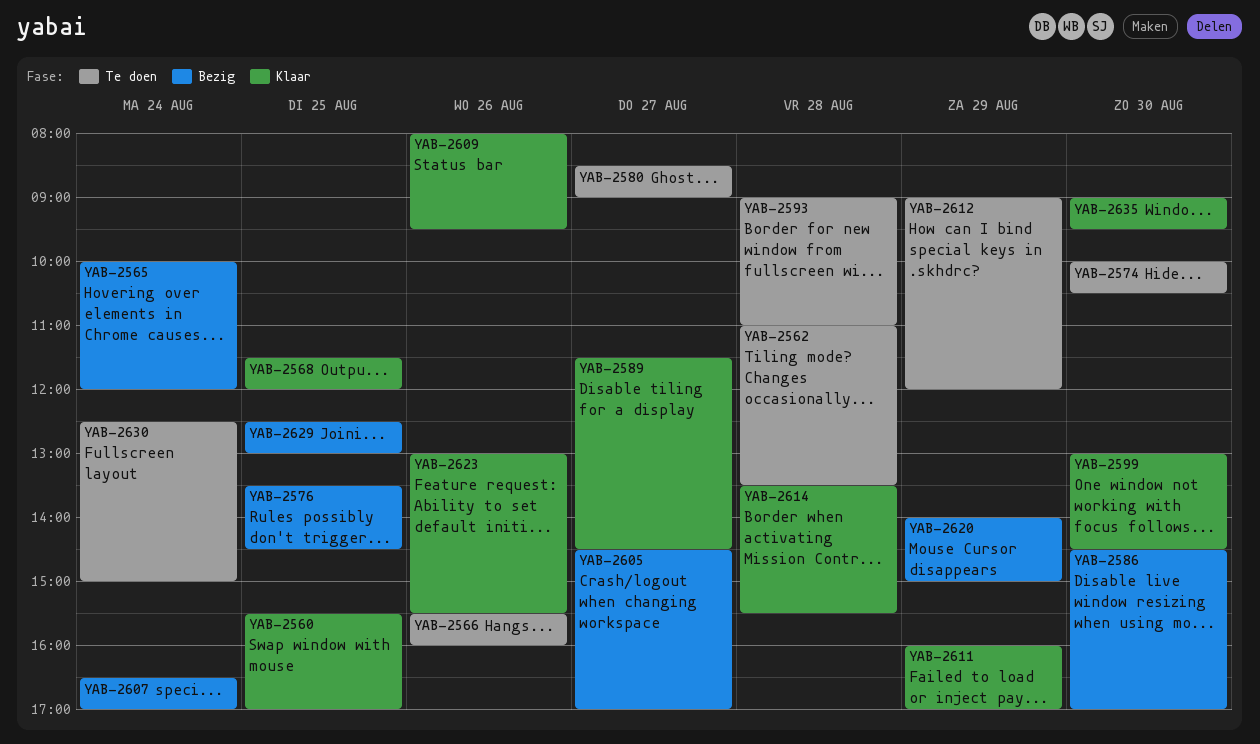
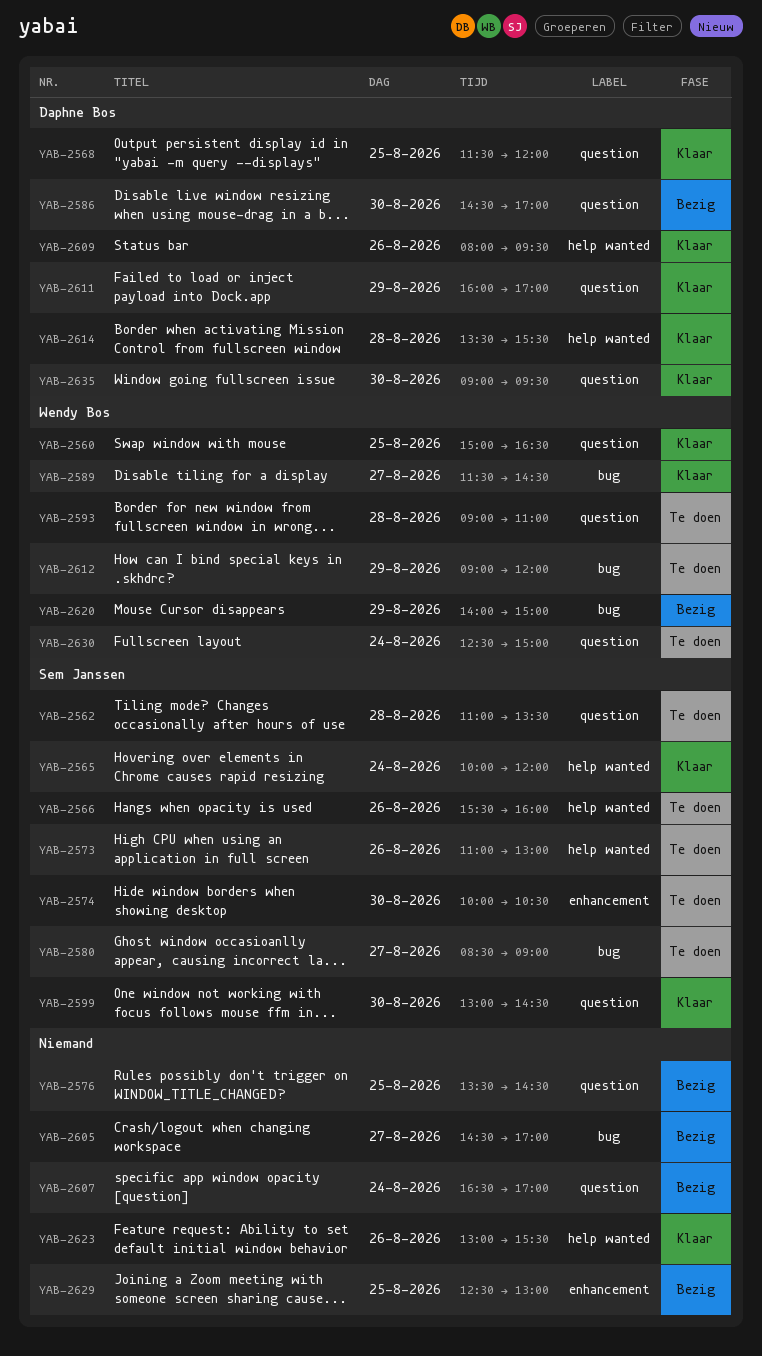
YAB-2560, begins: 15:30 -> 15:00
YAB-2560, ends: 17:00 -> 16:30
YAB-2565, status: Bezig -> Klaar
YAB-2573: none -> present

